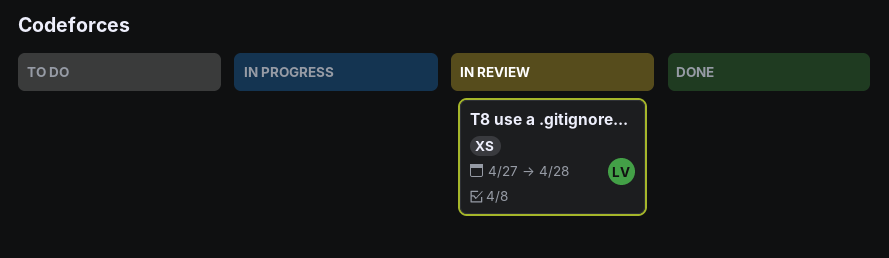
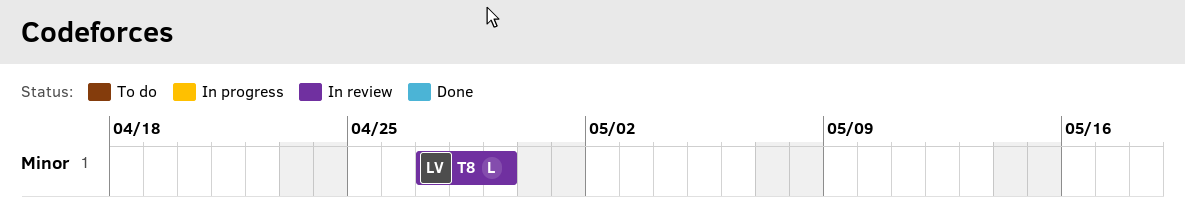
T8, estimate: XS -> L
T8, due: Apr 28 -> Apr 29

